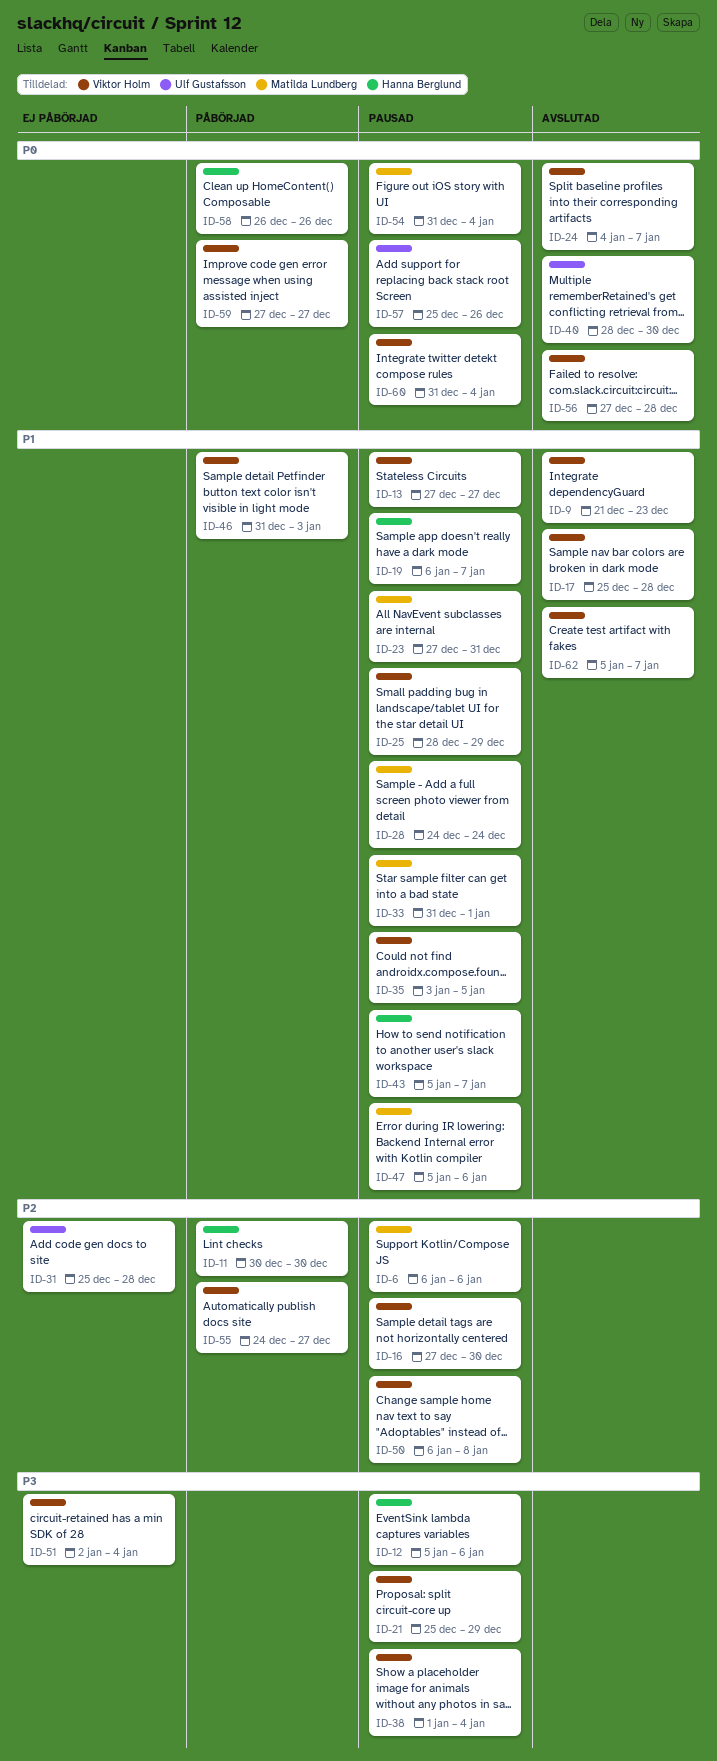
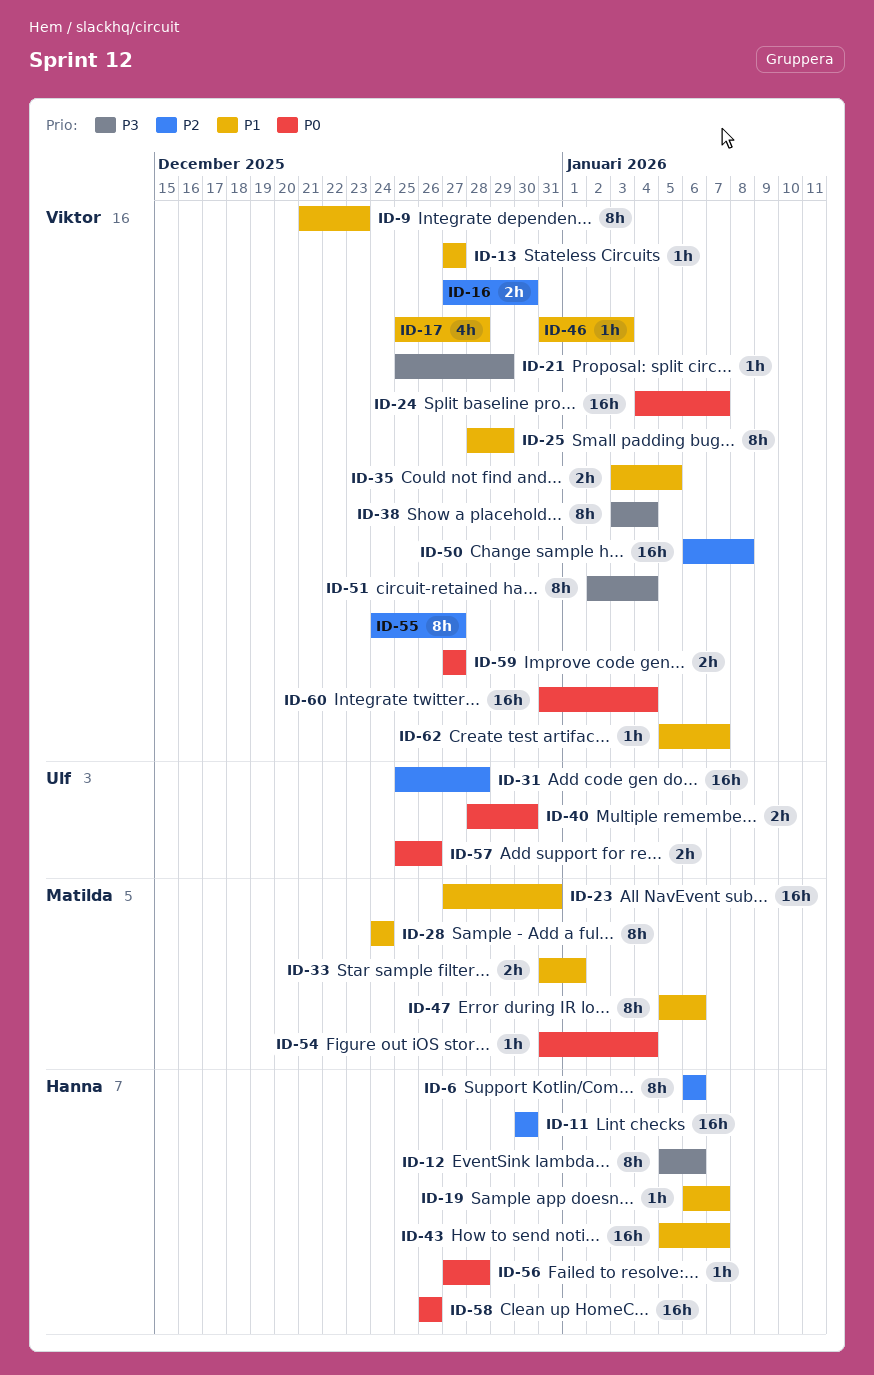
ID-6, owner: Matilda Lundberg -> Hanna Berglund
ID-38, start: Jan 1 -> Jan 3
ID-56, owner: Viktor Holm -> Hanna Berglund

